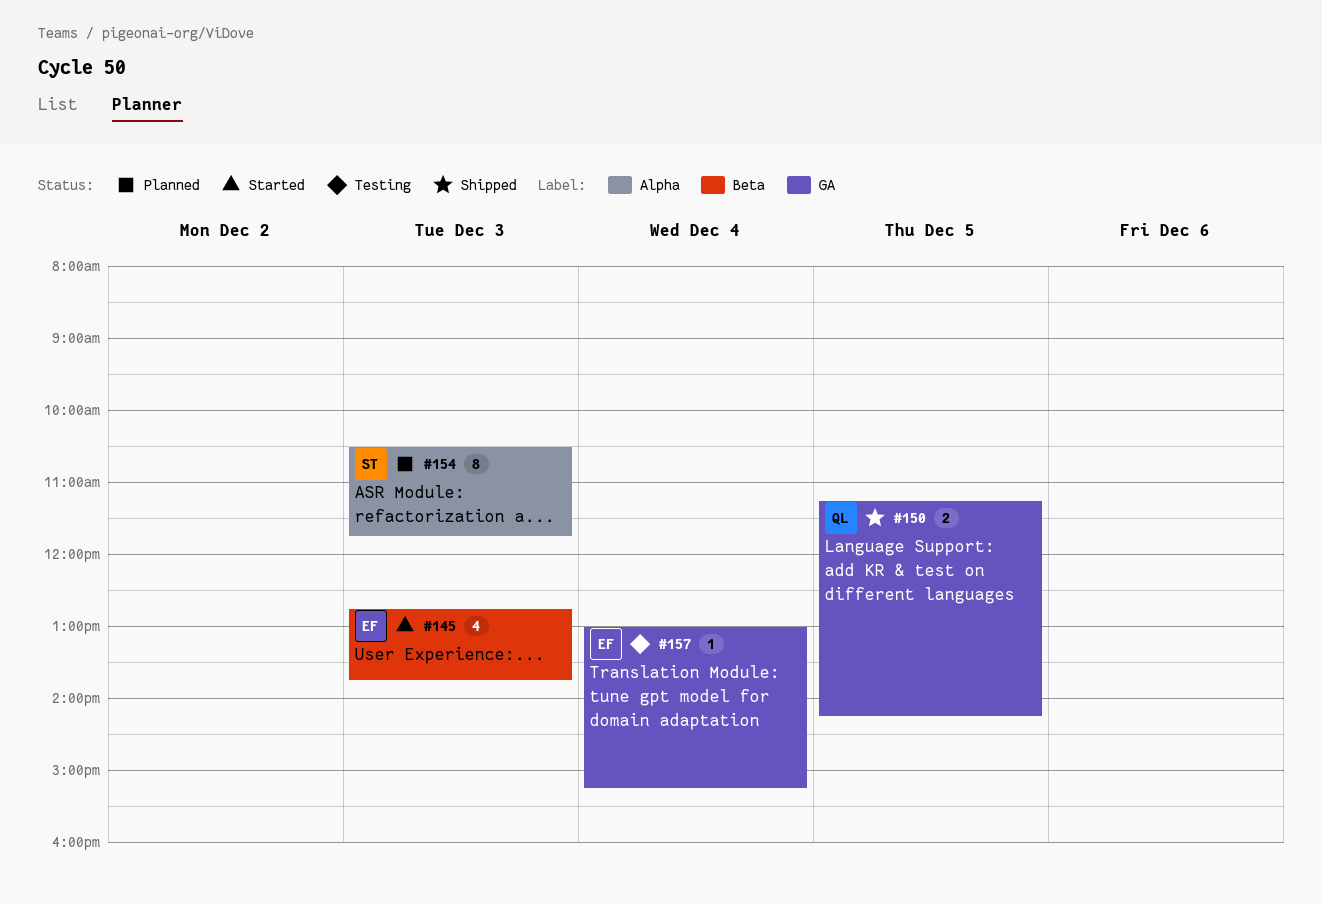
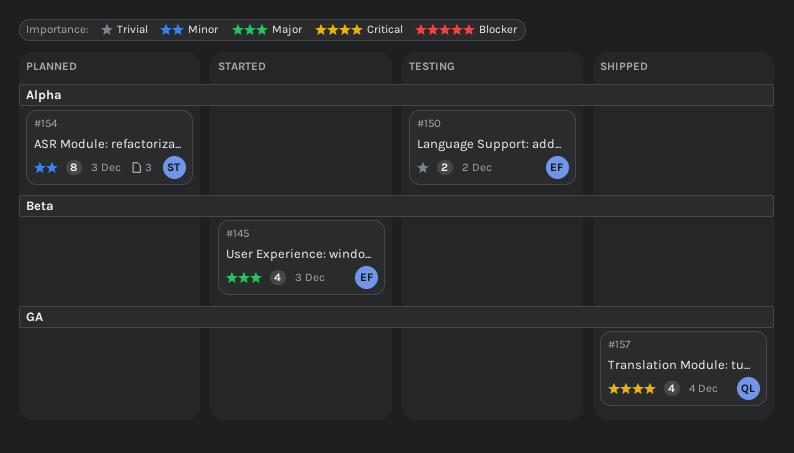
#150, status: Shipped -> Testing
#150, owner: QL -> EF
#150, label: GA -> Alpha
#150, day: Dec 5 -> Dec 2
#157, status: Testing -> Shipped
#157, owner: EF -> QL
#157, estimate: 1 -> 4

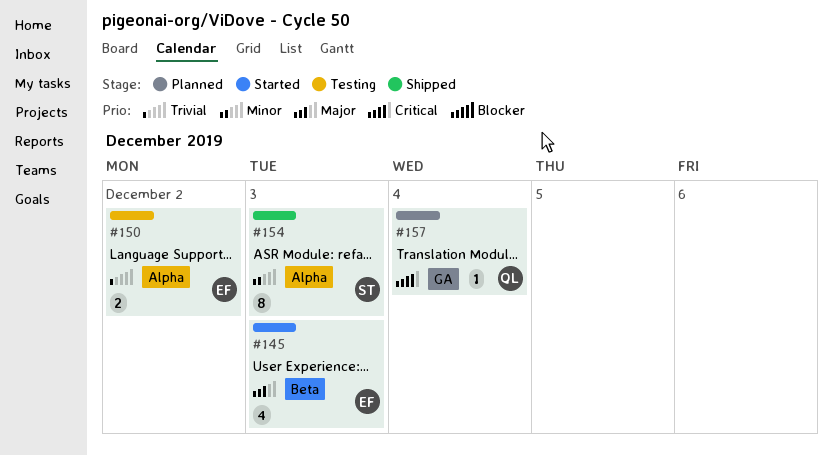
#154, status: Planned -> Shipped
#157, status: Shipped -> Planned
#157, estimate: 4 -> 1

